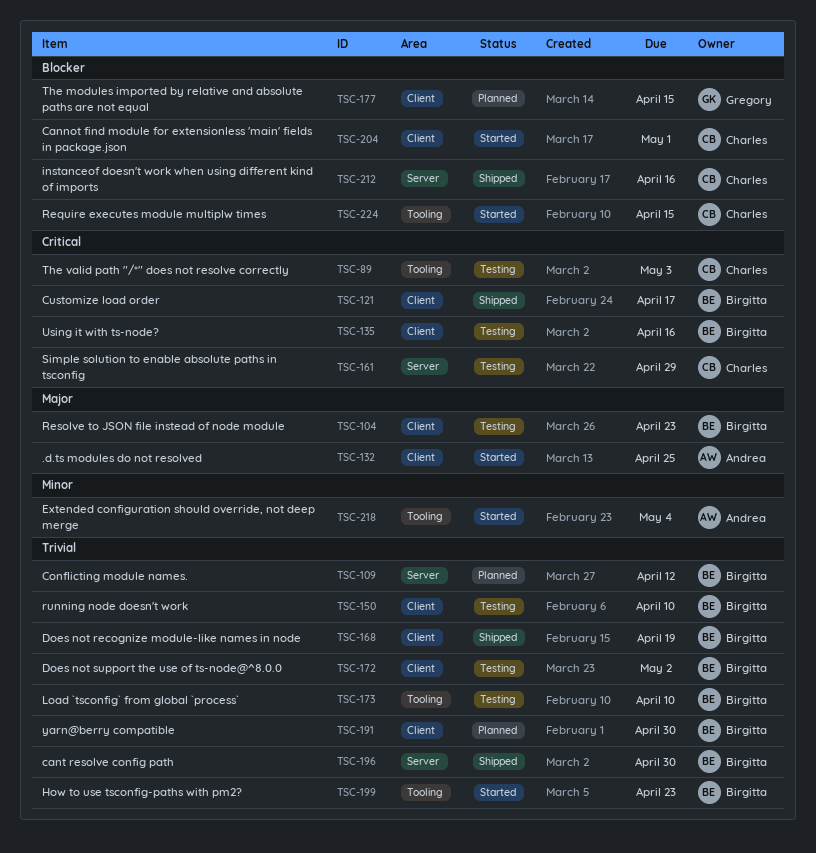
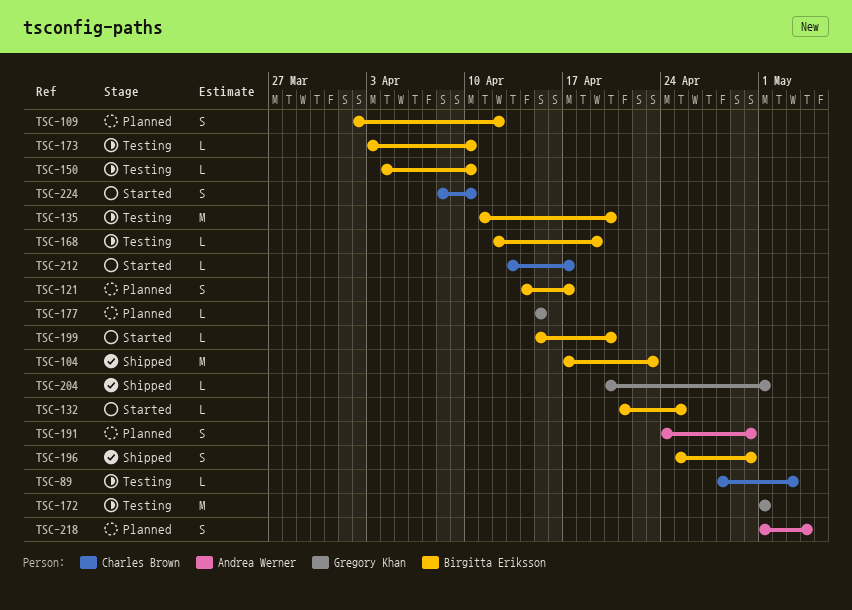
TSC-104, status: Testing -> Shipped
TSC-121, status: Shipped -> Planned
TSC-132, owner: Andrea Werner -> Birgitta Eriksson
TSC-135, due: Apr 16 -> Apr 20
TSC-161: present -> none
TSC-168, status: Shipped -> Testing
TSC-172, owner: Birgitta Eriksson -> Gregory Khan
TSC-172, due: May 2 -> May 1
TSC-191, owner: Birgitta Eriksson -> Andrea Werner
TSC-199, due: Apr 23 -> Apr 20
TSC-204, status: Started -> Shipped
TSC-204, owner: Charles Brown -> Gregory Khan
TSC-212, status: Shipped -> Started
TSC-212, due: Apr 16 -> Apr 17
TSC-218, status: Started -> Planned
TSC-224, due: Apr 15 -> Apr 10

